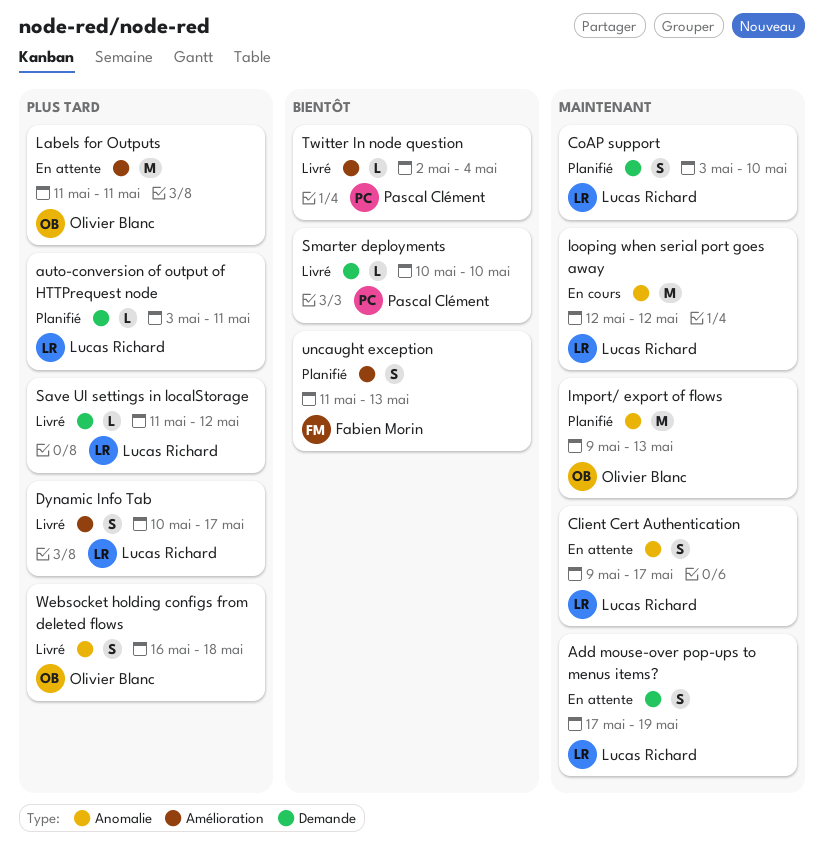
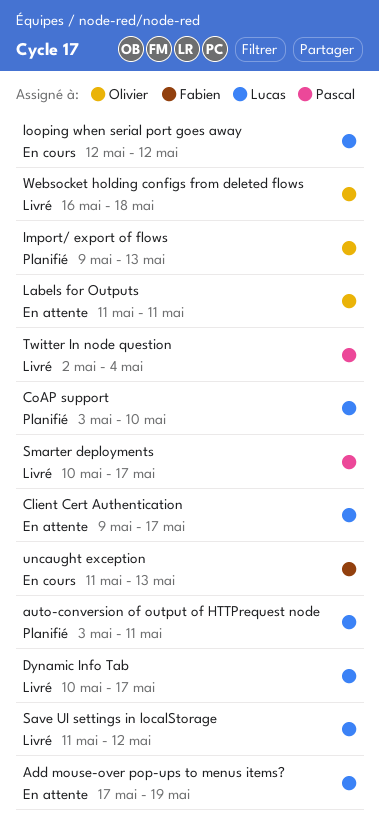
Smarter deployments, due: May 10 -> May 17
uncaught exception, status: Planifié -> En cours

